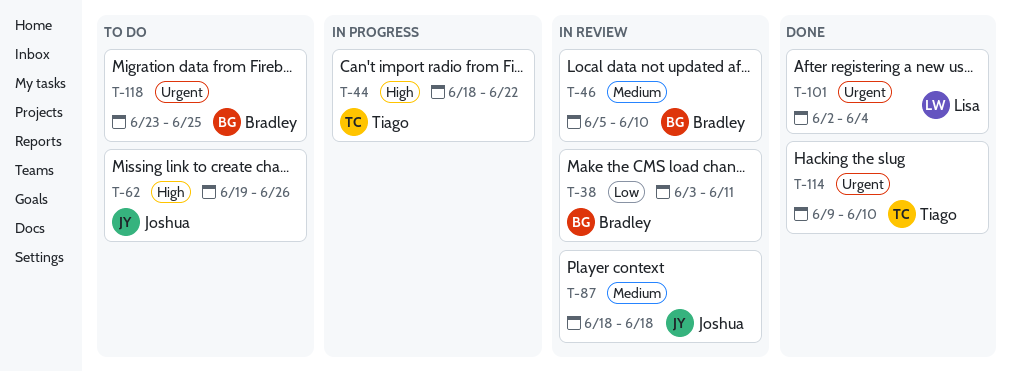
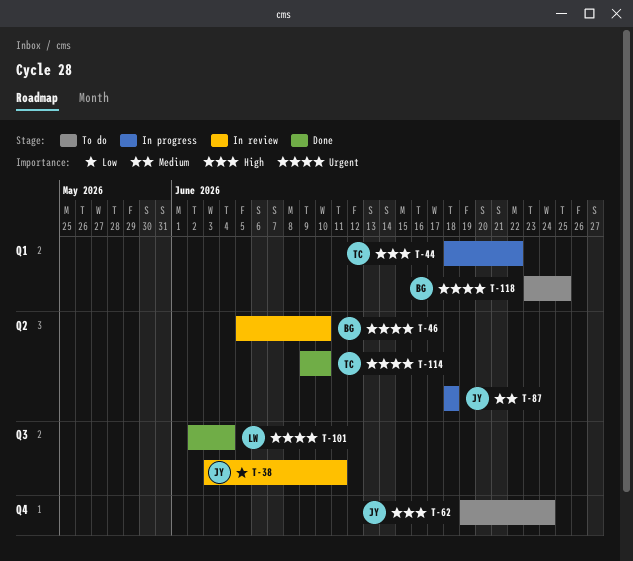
T-38, owner: Bradley -> Joshua
T-46, priority: Medium -> Urgent
T-62, due: Jun 26 -> Jun 24
T-87, status: In review -> In progress

